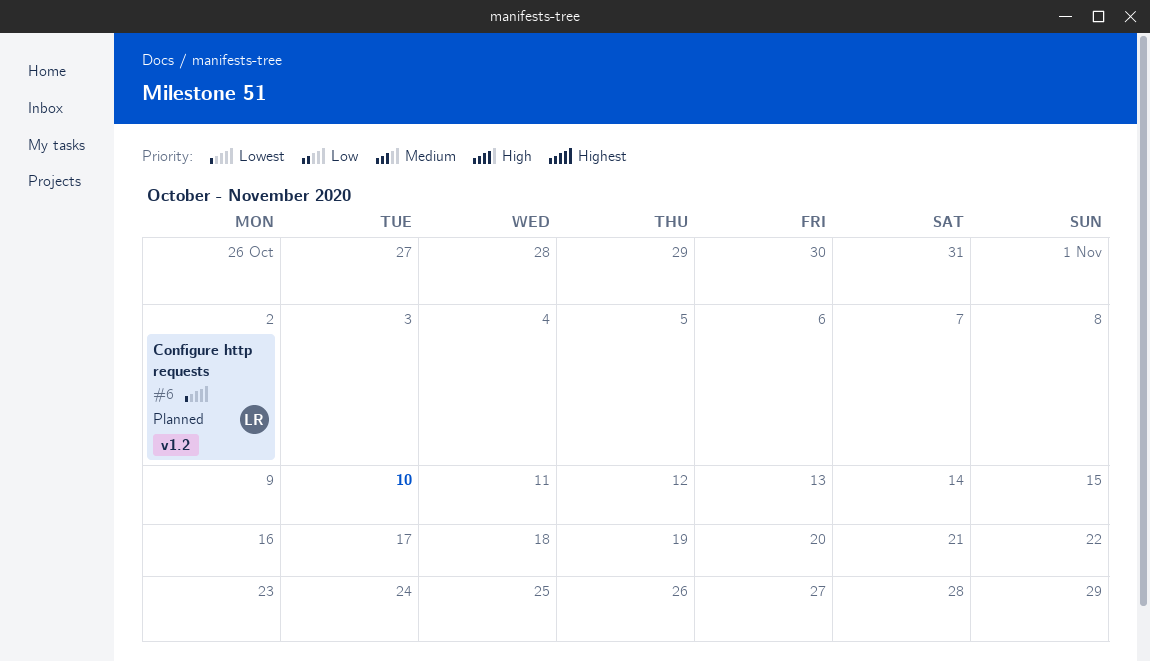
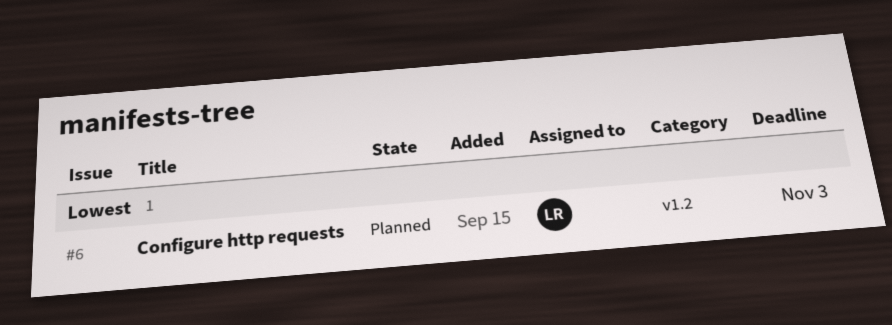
#6, due: Nov 2 -> Nov 3

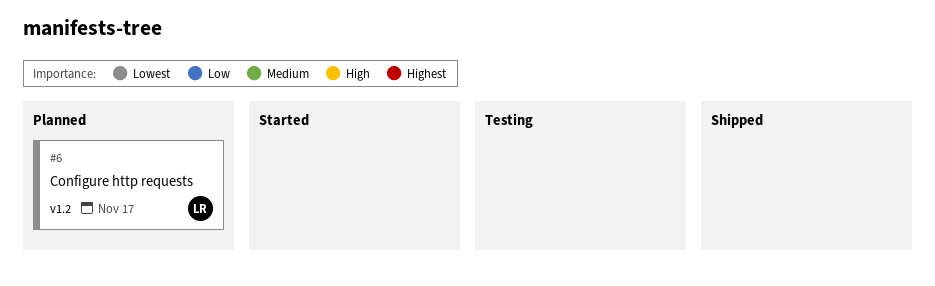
#6, due: Nov 3 -> Nov 17

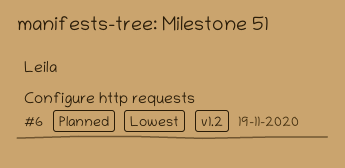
#6, due: Nov 17 -> Nov 19

